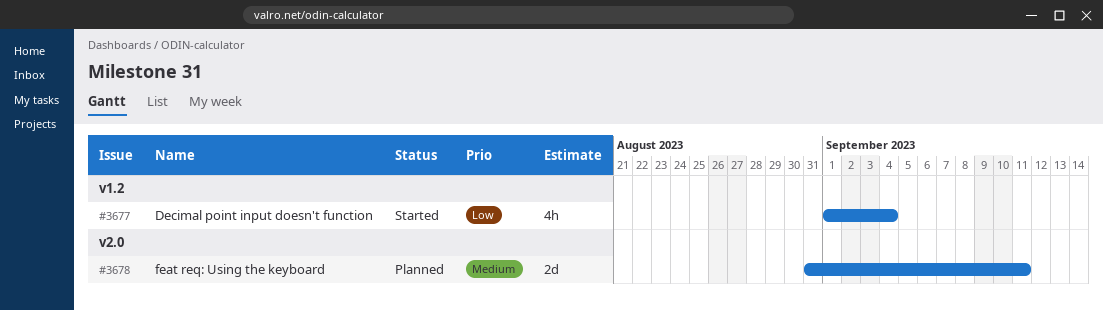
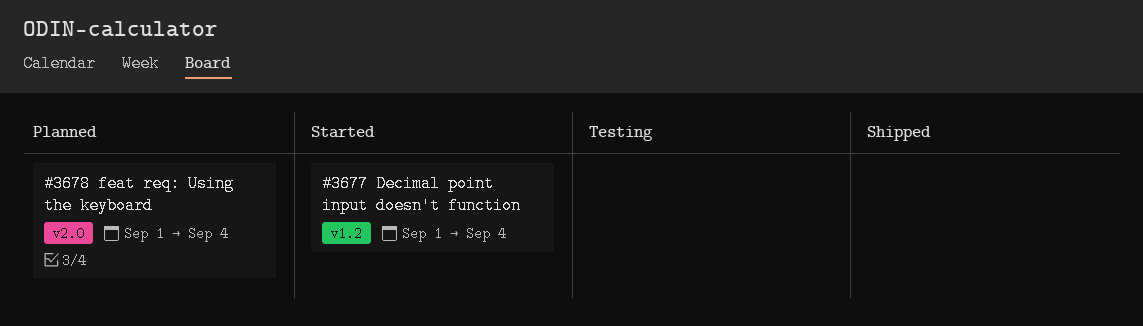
#3678, start: Aug 31 -> Sep 1
#3678, due: Sep 11 -> Sep 4

